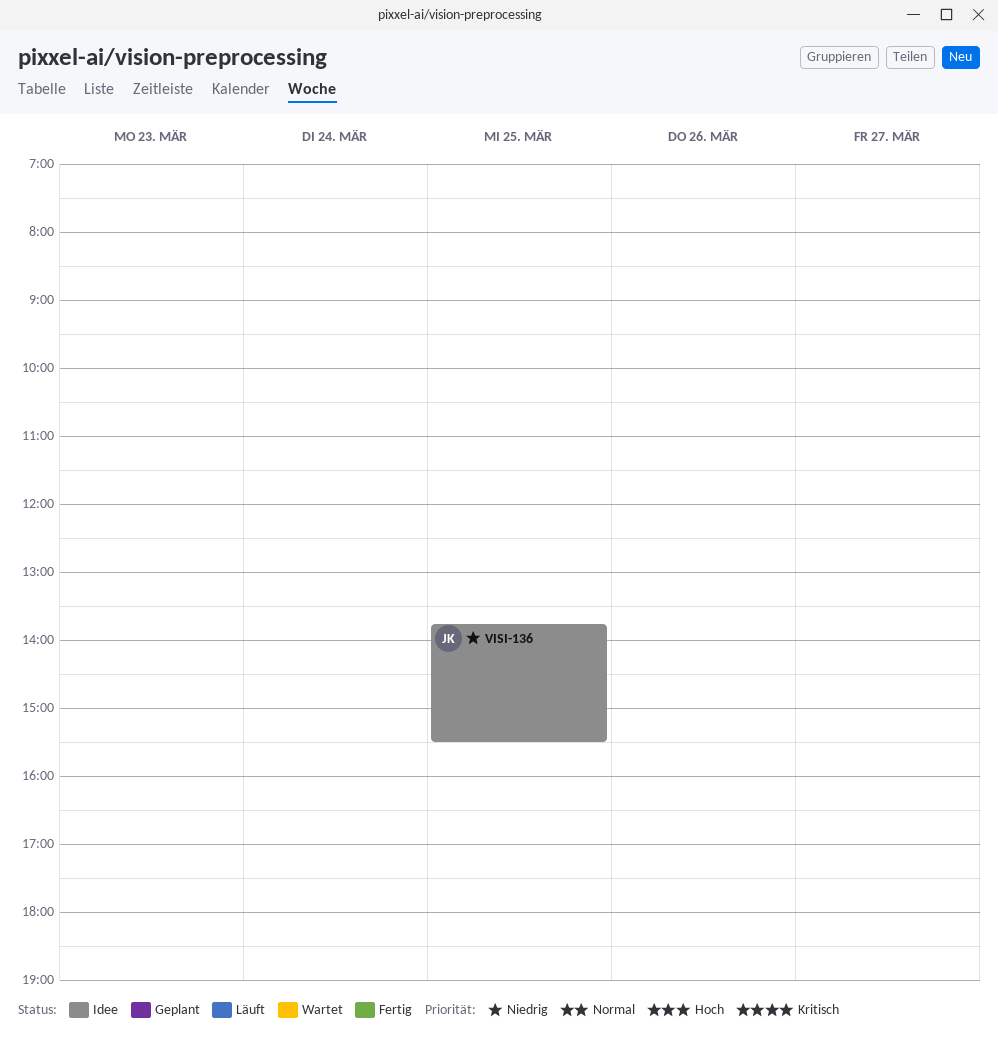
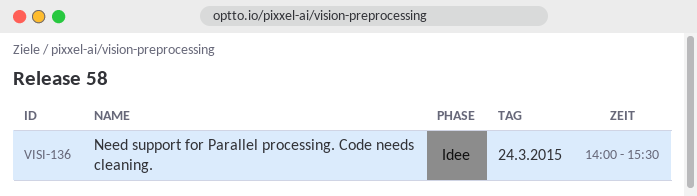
VISI-136, day: Mar 25 -> Mar 24
VISI-136, begins: 13:45 -> 14:00

